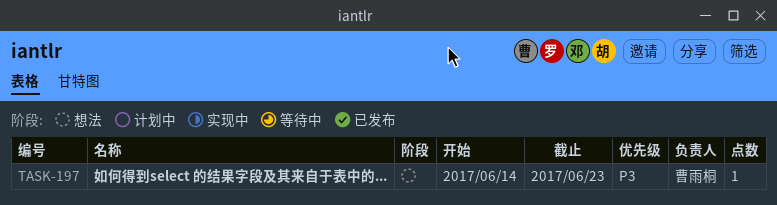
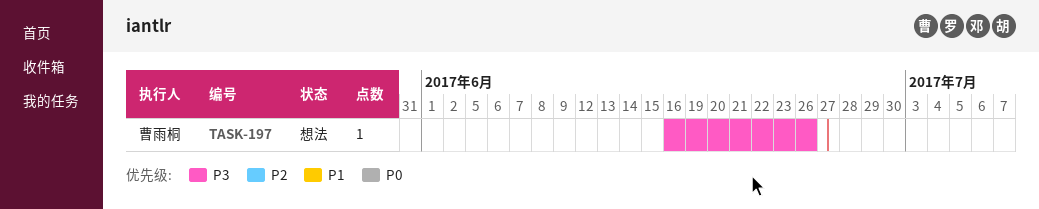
TASK-197, start: Jun 14 -> Jun 16
TASK-197, due: Jun 23 -> Jun 26

